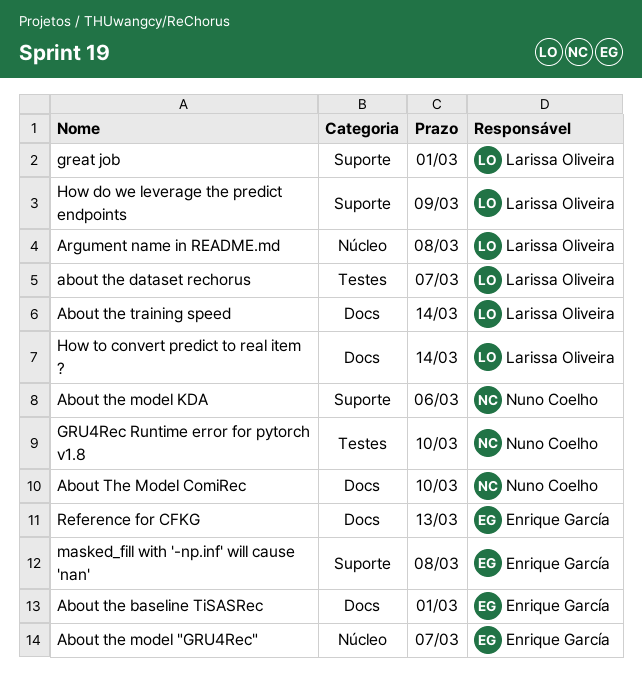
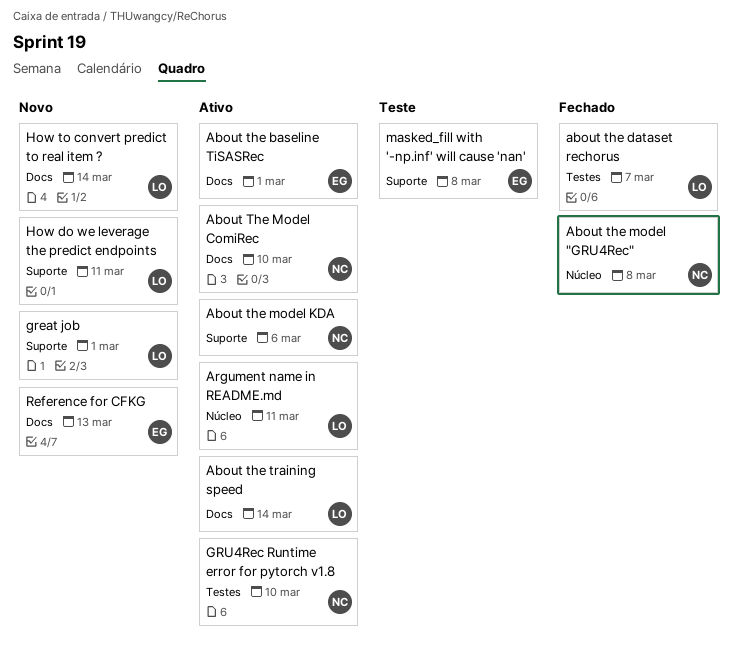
About the model "GRU4Rec", owner: Enrique García -> Nuno Coelho
About the model "GRU4Rec", due: Mar 7 -> Mar 8
Argument name in README.md, due: Mar 8 -> Mar 11
How do we leverage the predict endpoints, due: Mar 9 -> Mar 11

